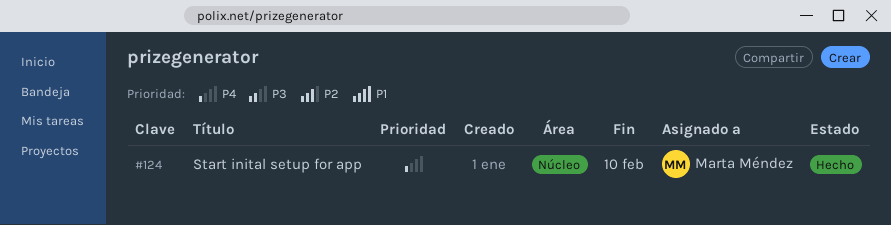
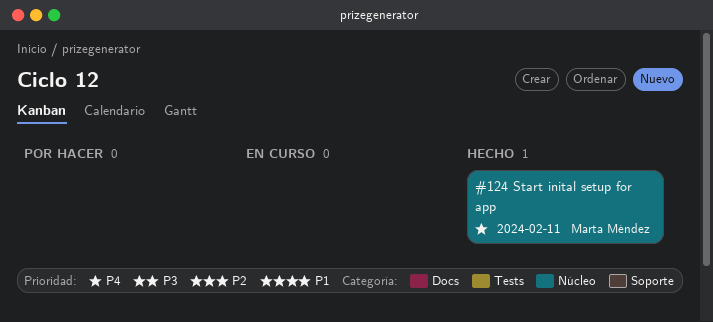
#124, due: Feb 10 -> Feb 11

